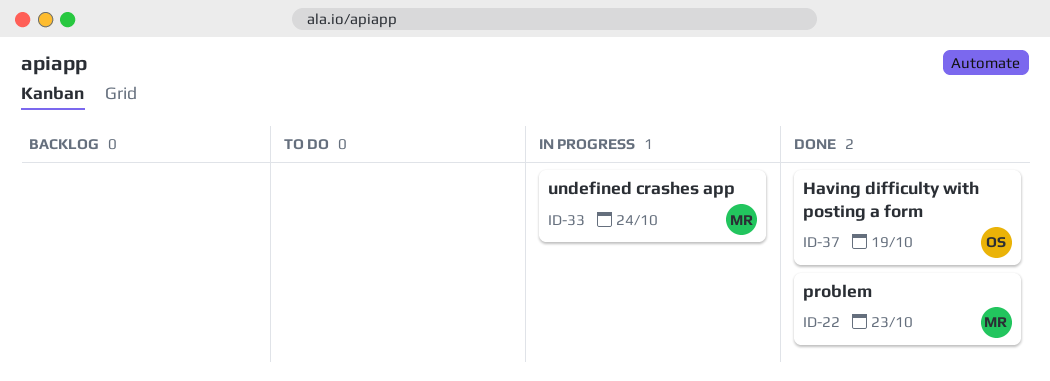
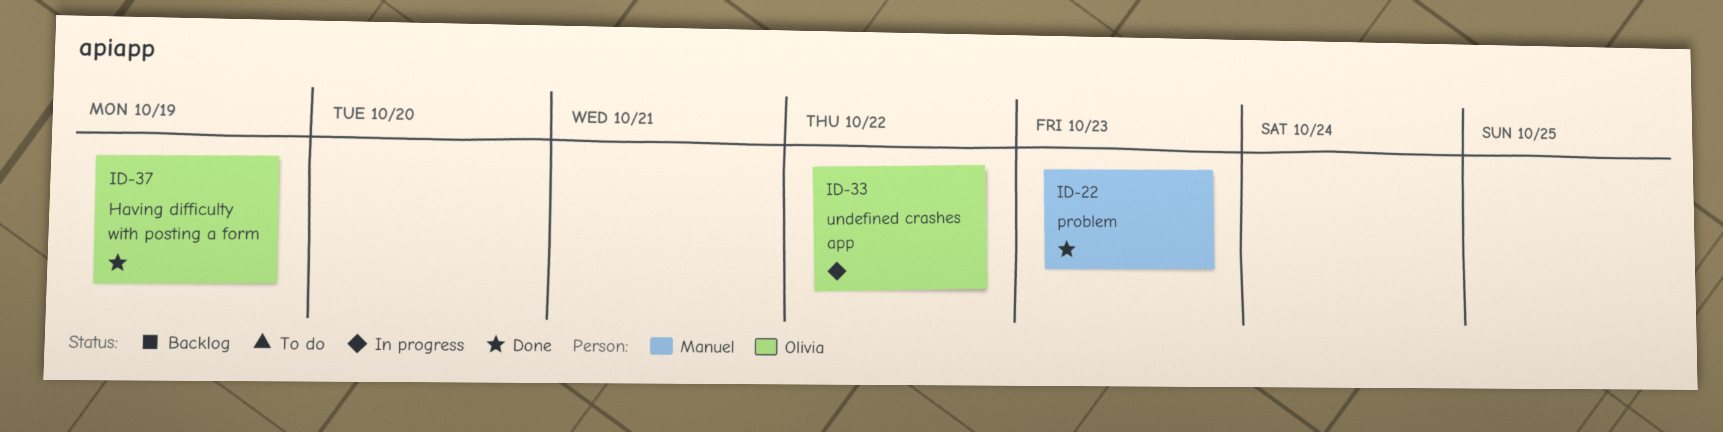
ID-33, owner: Manuel -> Olivia
ID-33, due: Oct 24 -> Oct 22

